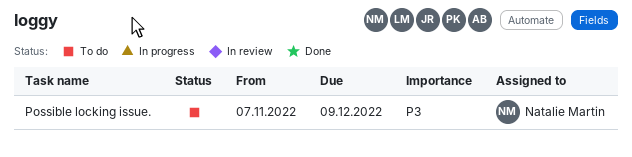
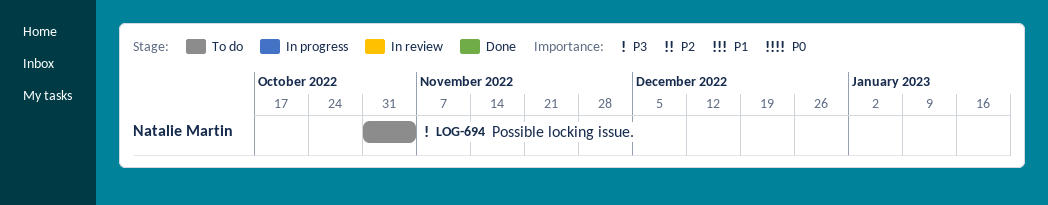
Possible locking issue., start: Nov 7 -> Oct 31
Possible locking issue., due: Dec 9 -> Nov 4

